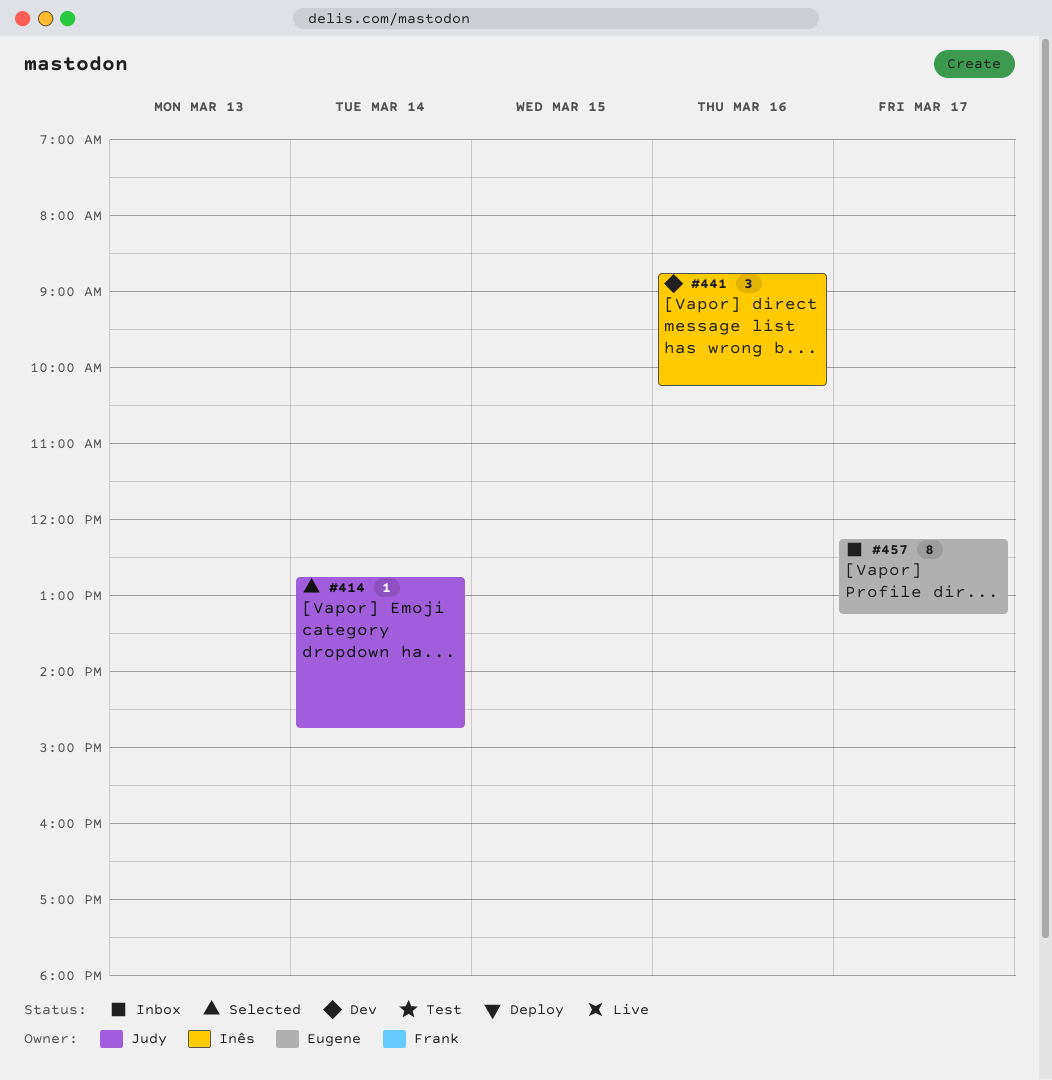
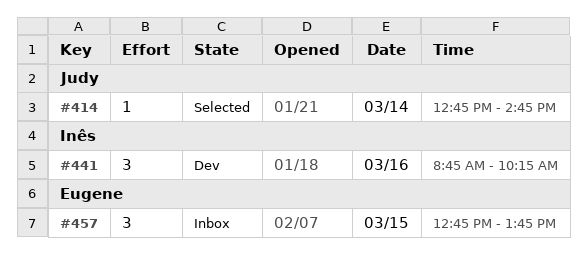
#457, estimate: 8 -> 3
#457, day: Mar 17 -> Mar 15
#457, begins: 12:15 -> 12:45
#457, ends: 13:15 -> 13:45

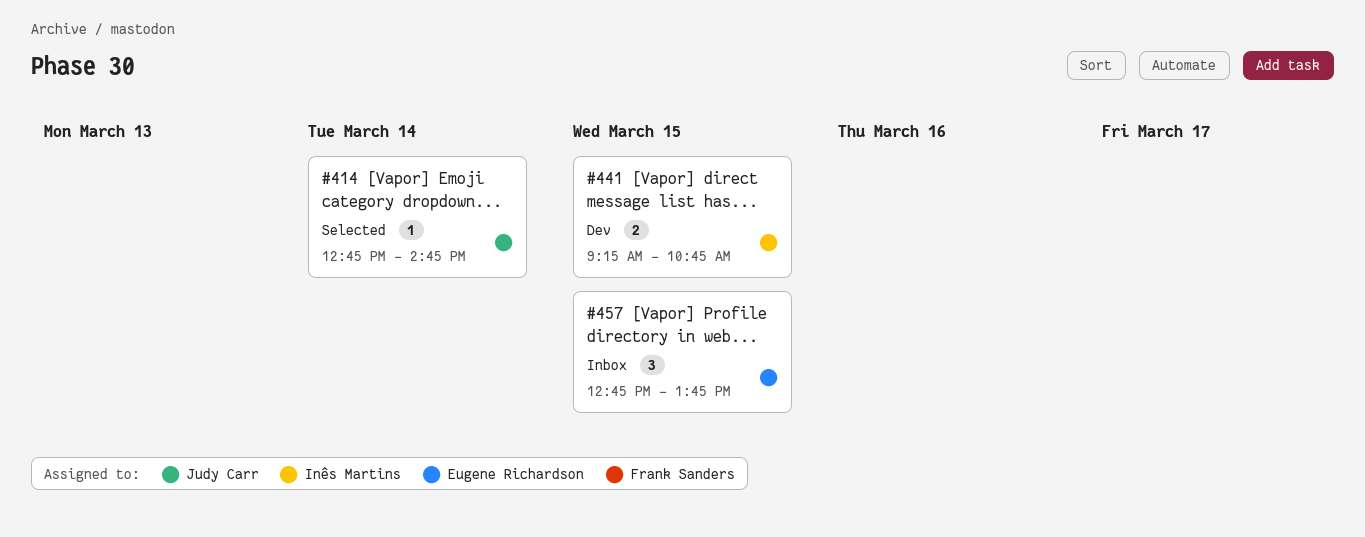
#441, estimate: 3 -> 2
#441, day: Mar 16 -> Mar 15
#441, begins: 08:45 -> 09:15
#441, ends: 10:15 -> 10:45

